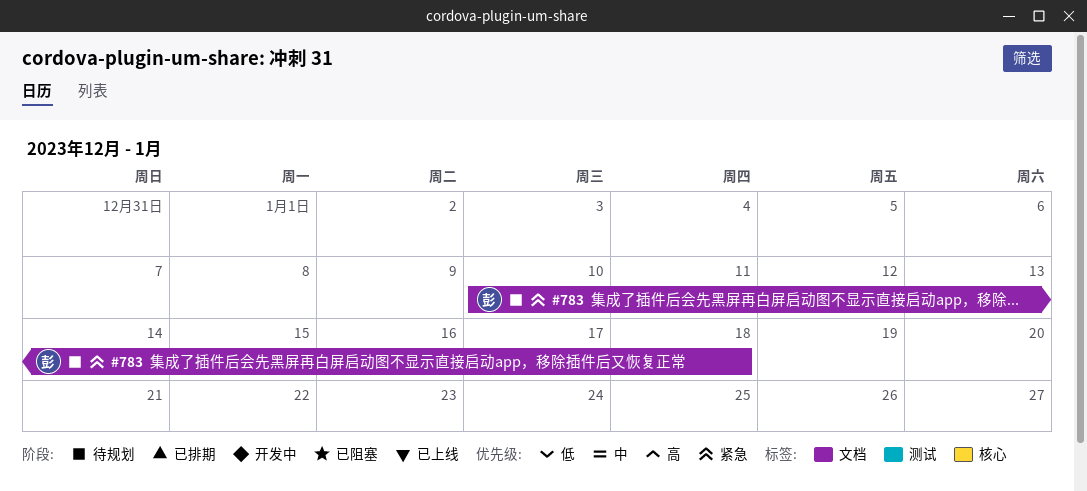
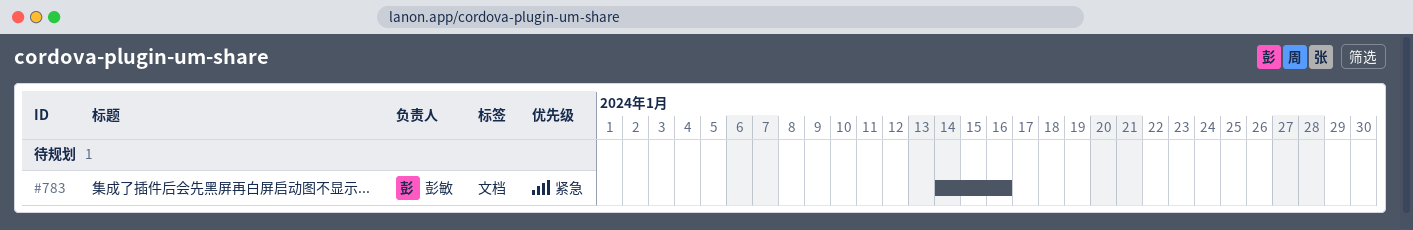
#783, start: Jan 10 -> Jan 14
#783, due: Jan 18 -> Jan 16

